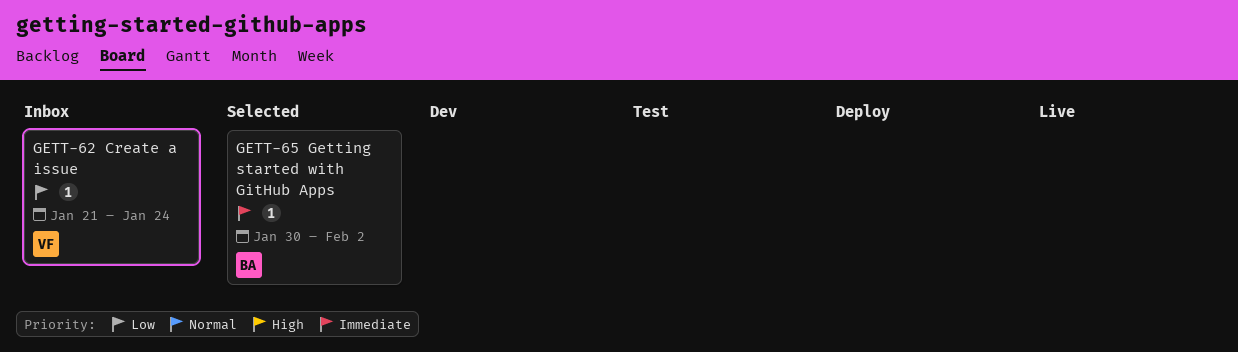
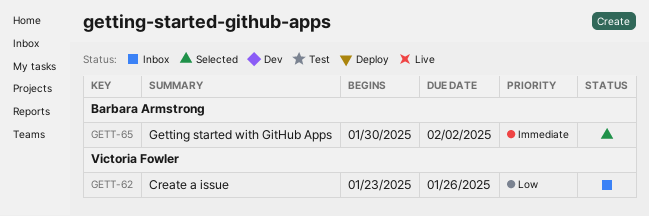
GETT-62, start: Jan 21 -> Jan 23
GETT-62, due: Jan 24 -> Jan 26

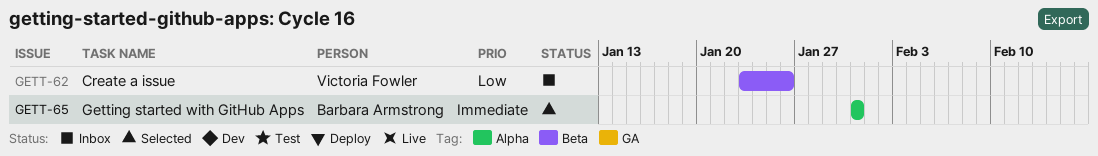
GETT-65, start: Jan 30 -> Jan 31
GETT-65, due: Feb 2 -> Jan 31

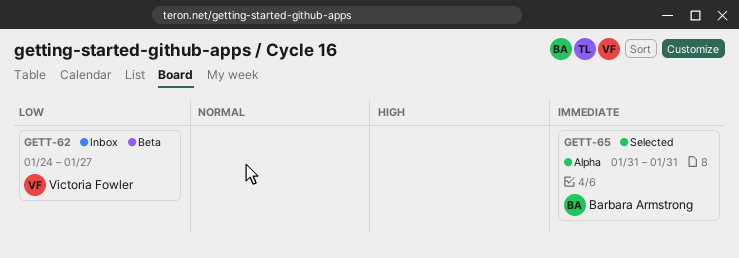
GETT-62, start: Jan 23 -> Jan 24
GETT-62, due: Jan 26 -> Jan 27

